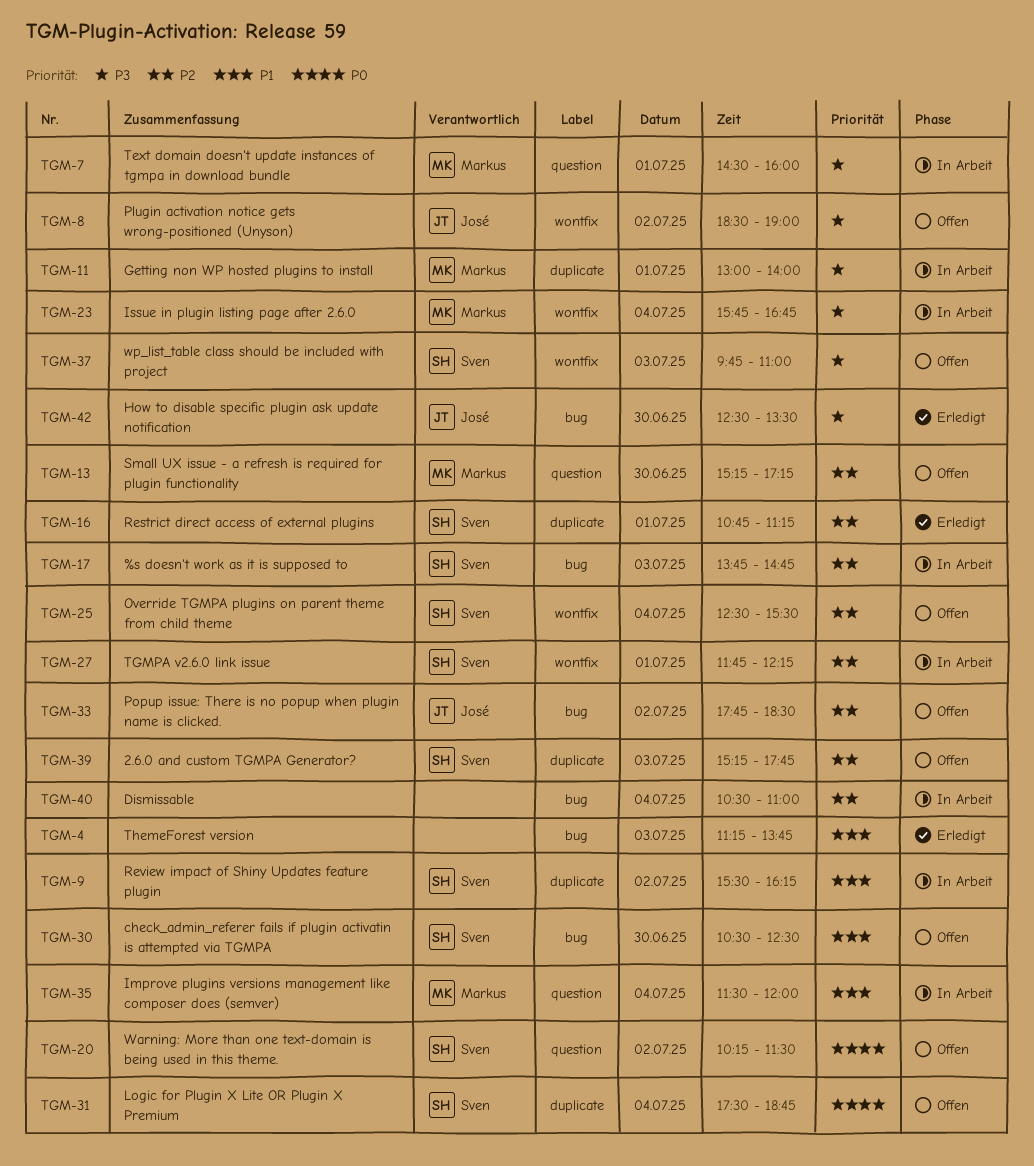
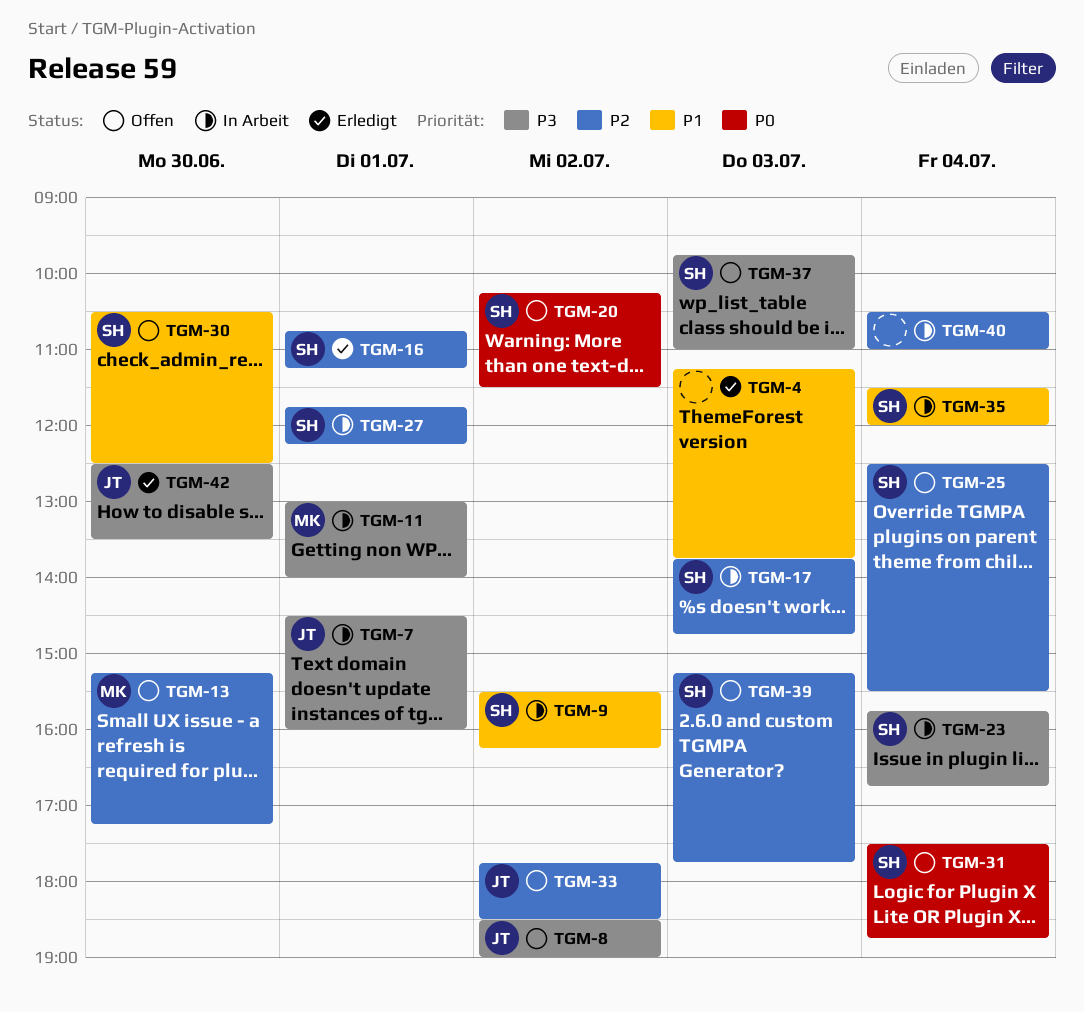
TGM-7, owner: Markus -> José
TGM-23, owner: Markus -> Sven
TGM-35, owner: Markus -> Sven

